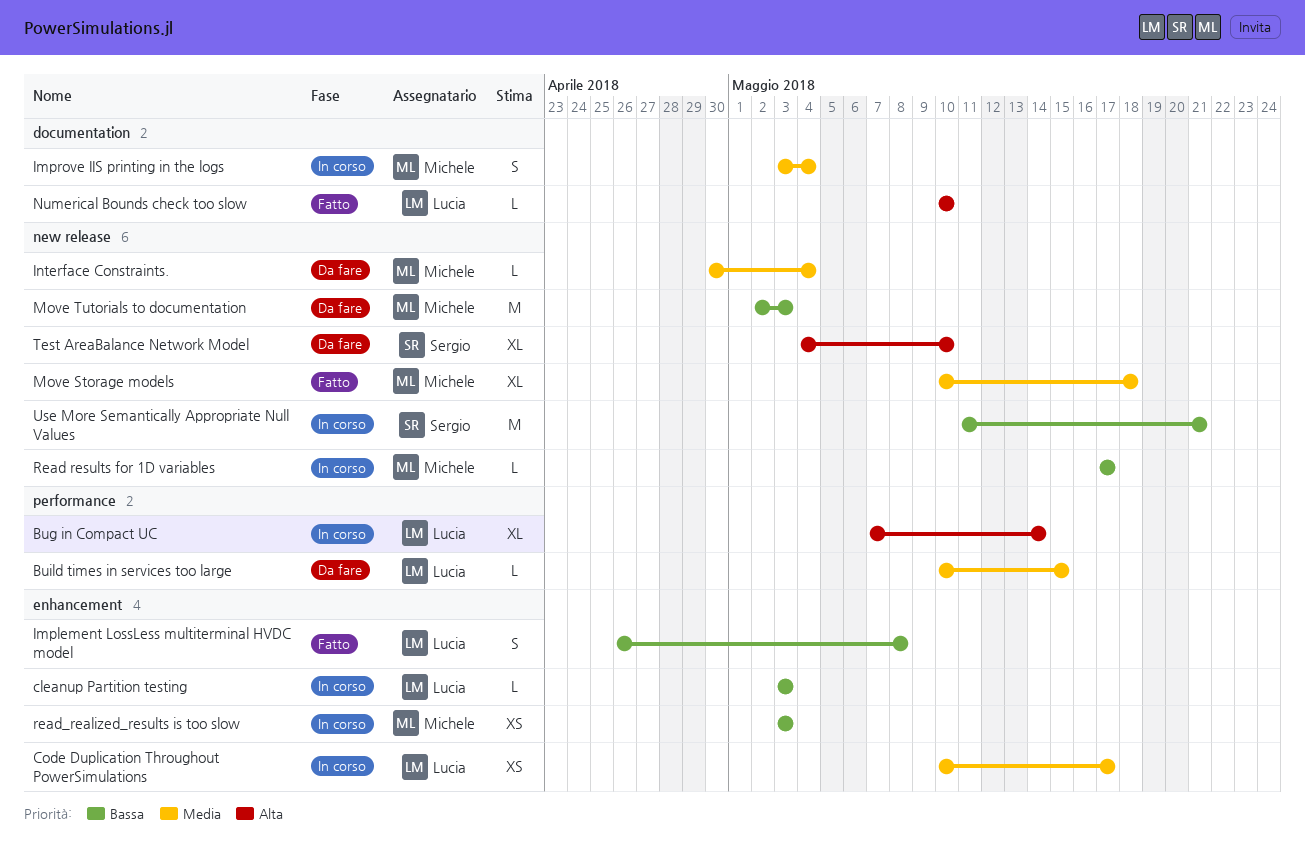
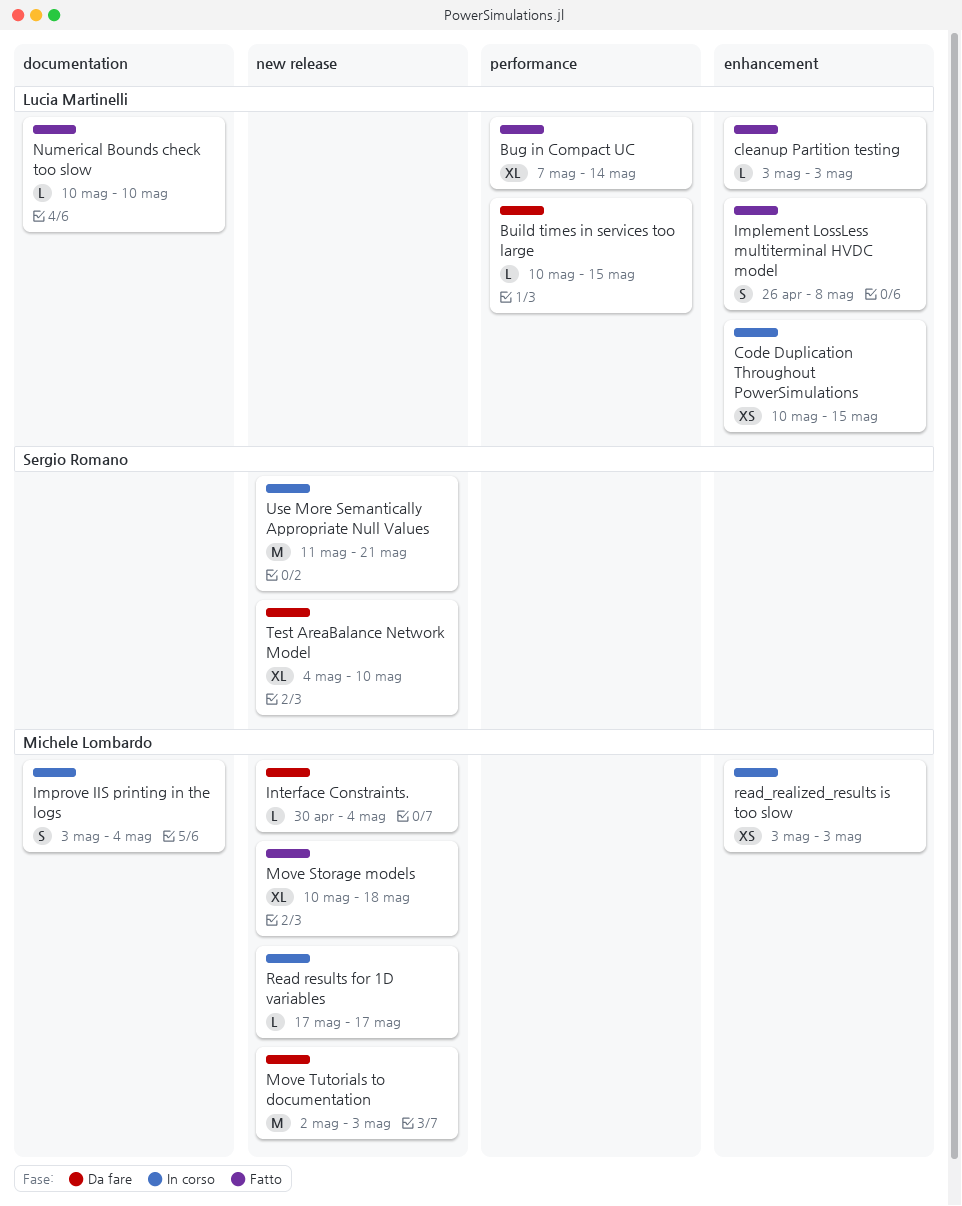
Bug in Compact UC, status: In corso -> Fatto
cleanup Partition testing, status: In corso -> Fatto
Code Duplication Throughout PowerSimulations, due: May 17 -> May 15

